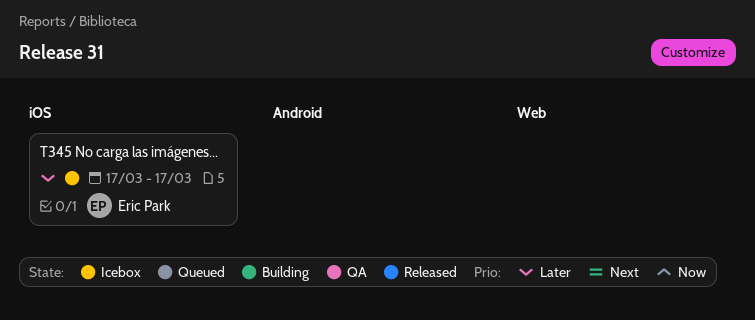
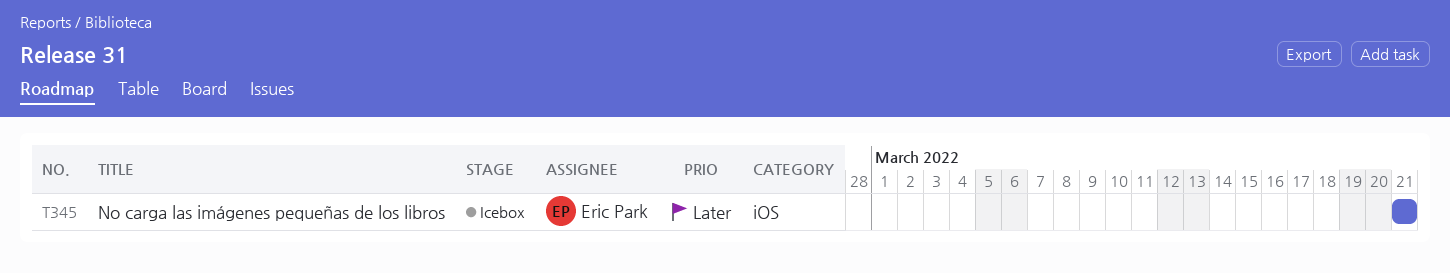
T345, start: Mar 17 -> Mar 21
T345, due: Mar 17 -> Mar 21

